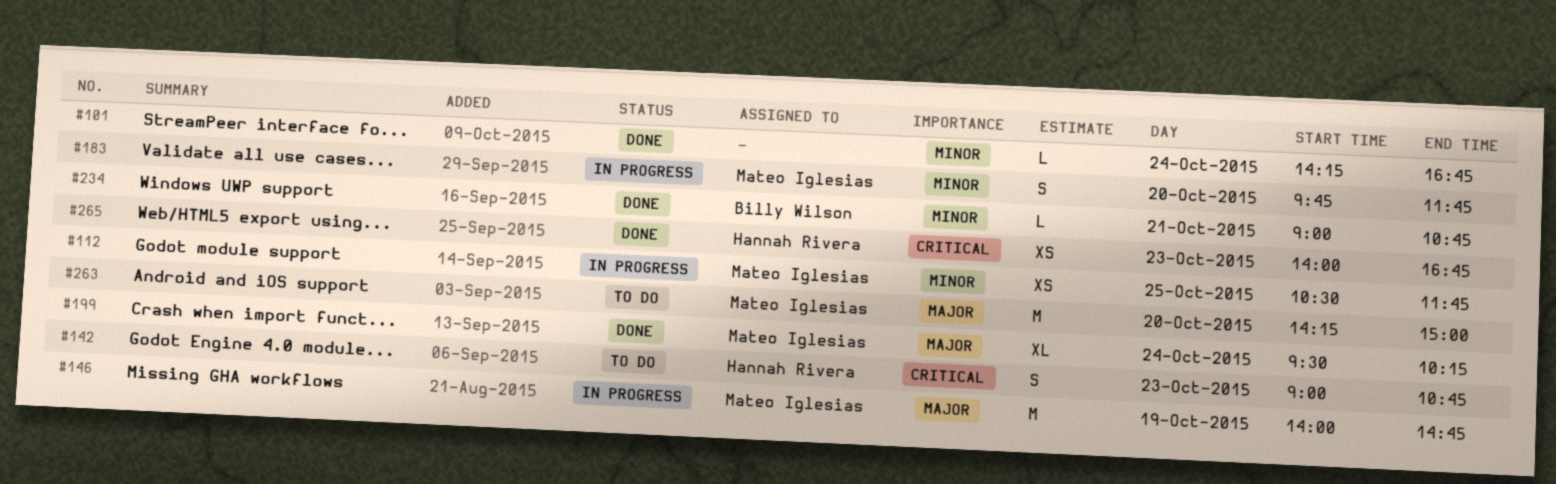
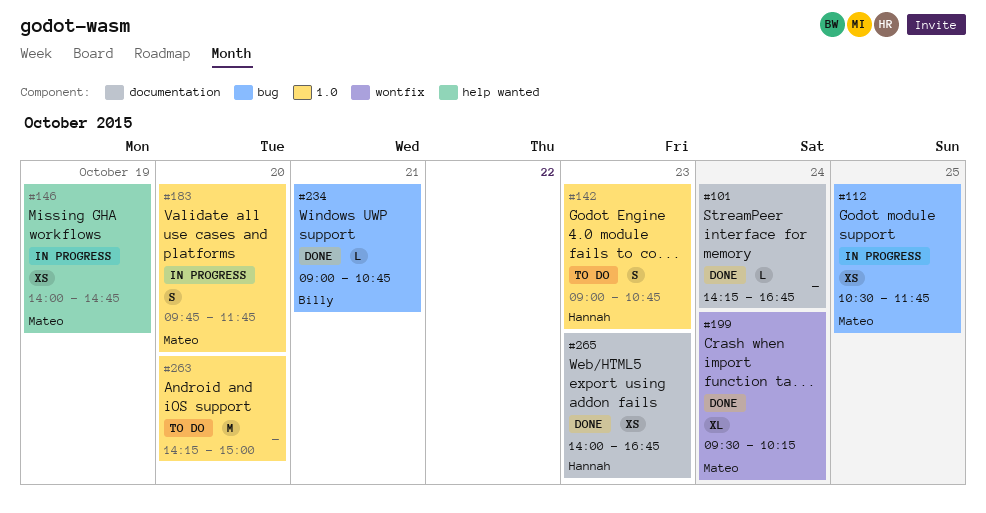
#146, estimate: M -> XS
#263, owner: Mateo Iglesias -> none

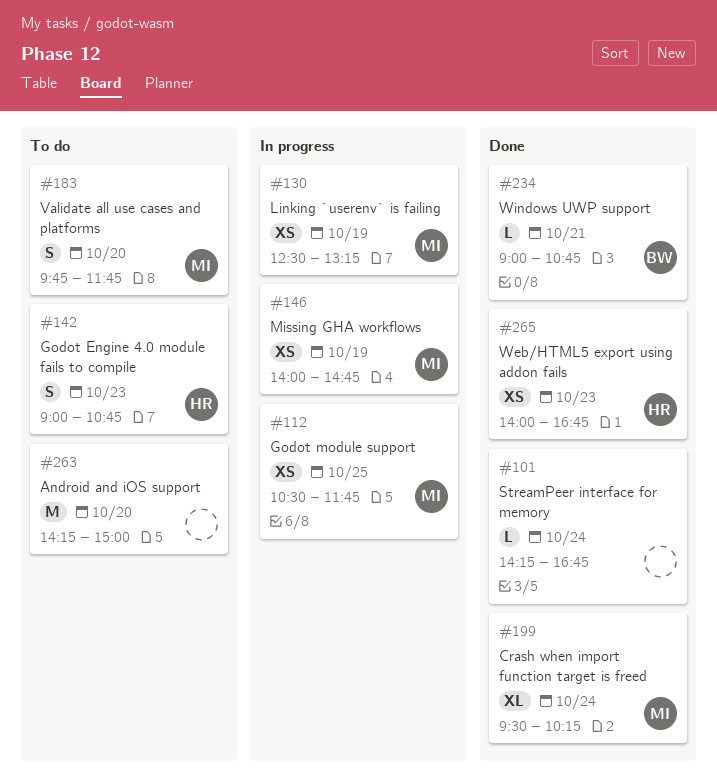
#130: none -> present
#183, status: In progress -> To do

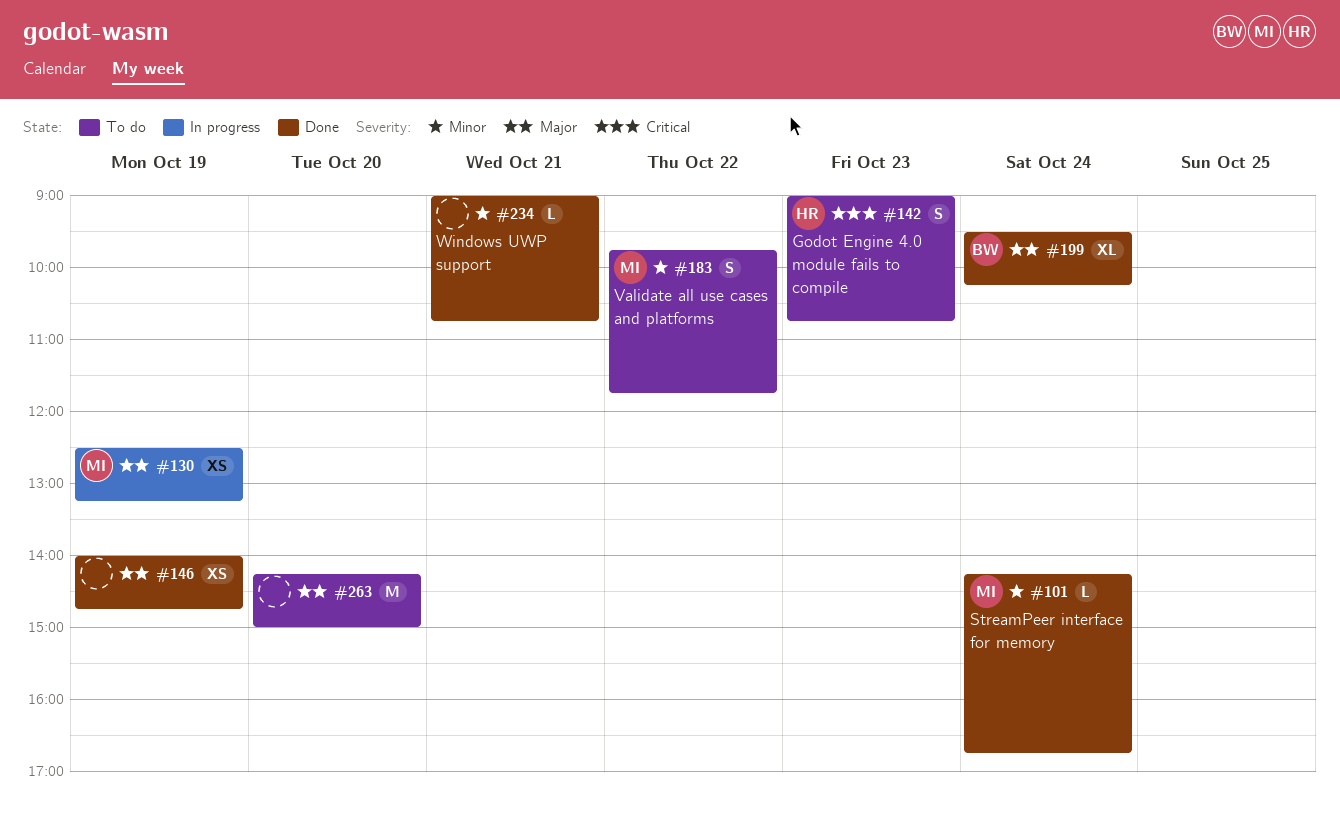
#101, owner: none -> MI
#112: present -> none
#146, status: In progress -> Done
#146, owner: MI -> none
#183, day: Oct 20 -> Oct 22
#199, owner: MI -> BW
#234, owner: BW -> none
#265: present -> none

